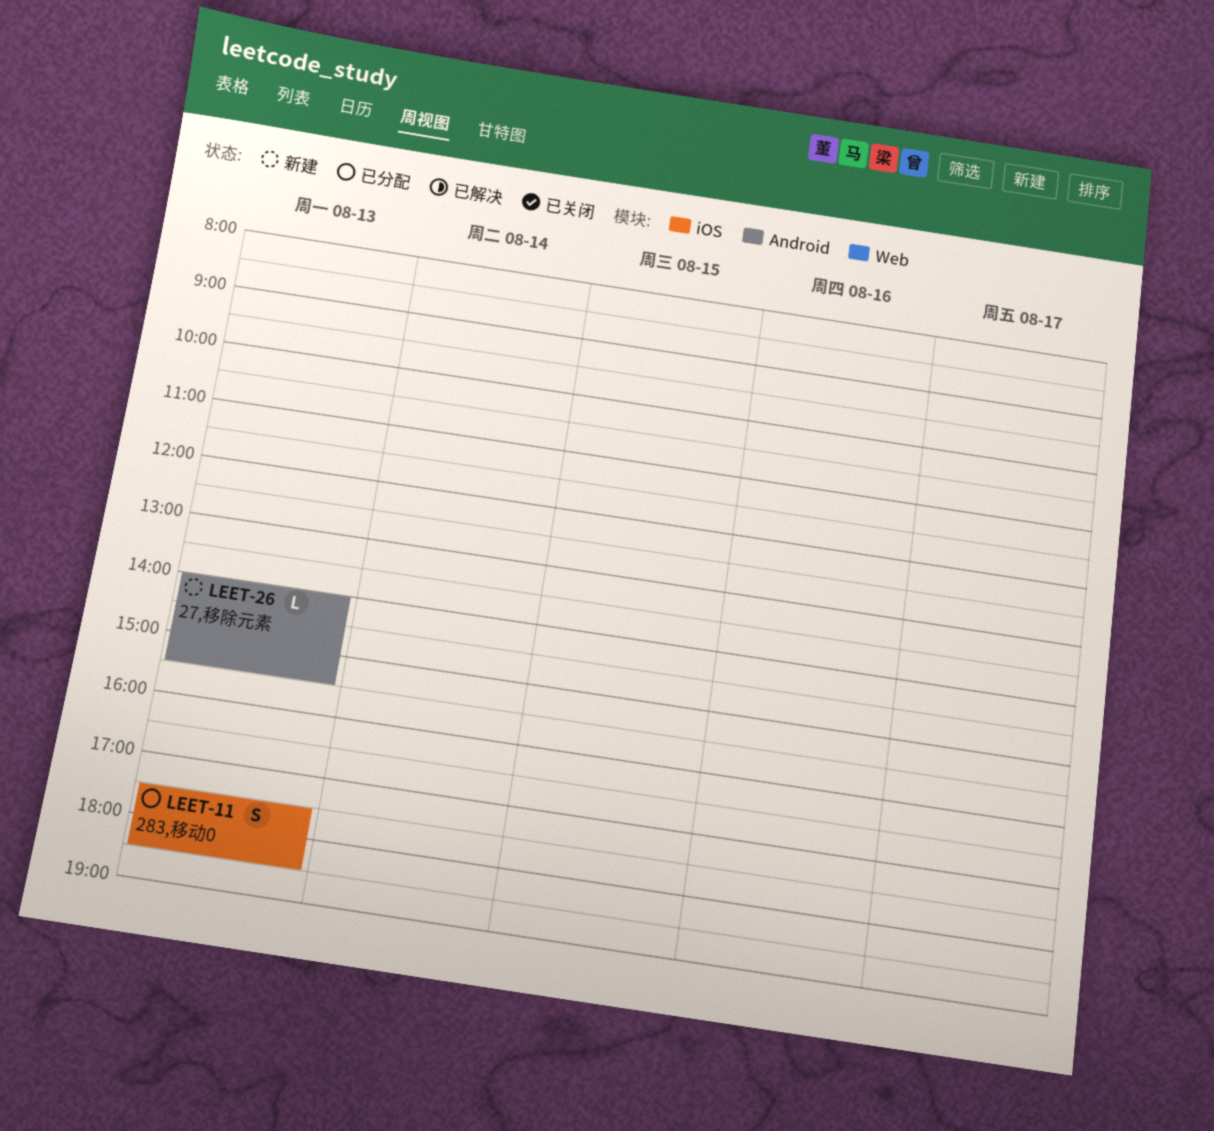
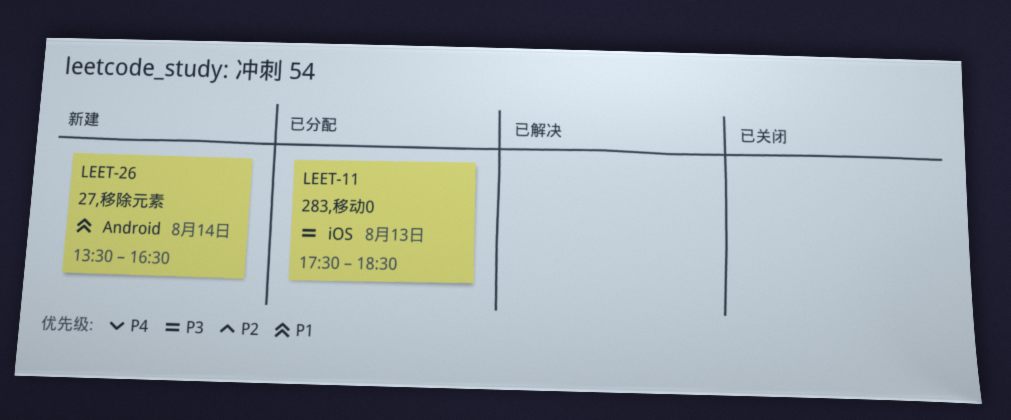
LEET-26, day: Aug 13 -> Aug 14
LEET-26, begins: 14:00 -> 13:30
LEET-26, ends: 15:30 -> 16:30

